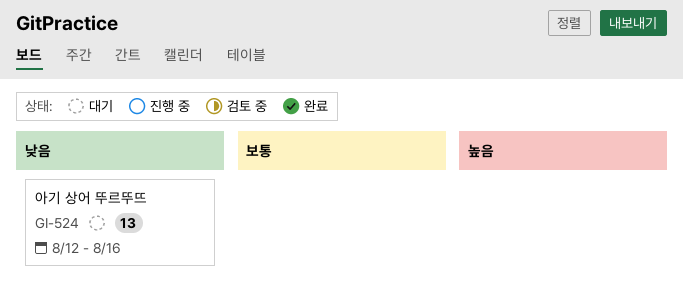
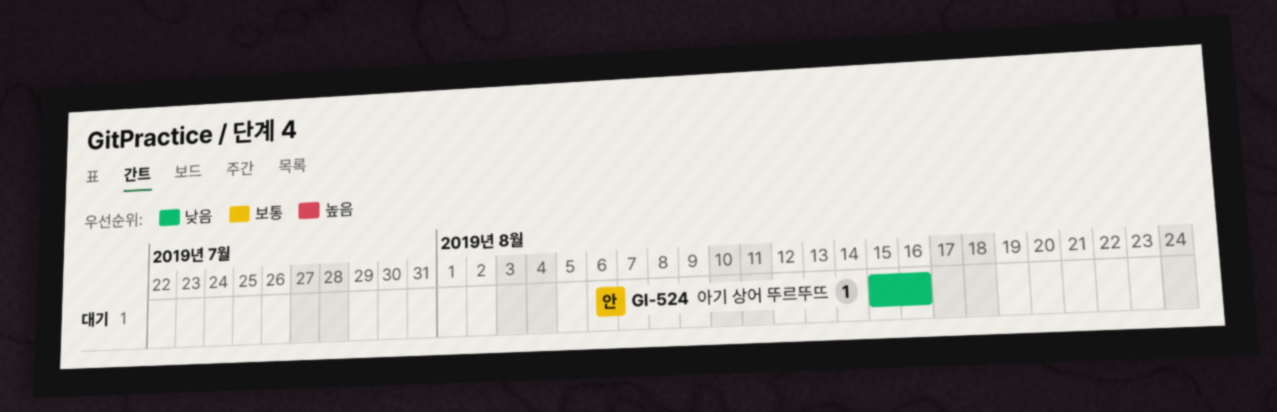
GI-524, estimate: 13 -> 1
GI-524, start: Aug 12 -> Aug 15

